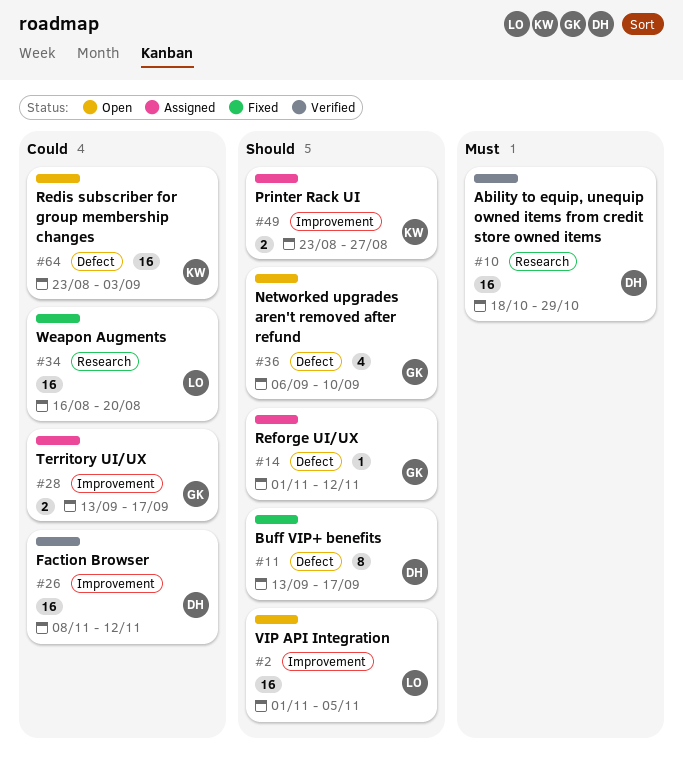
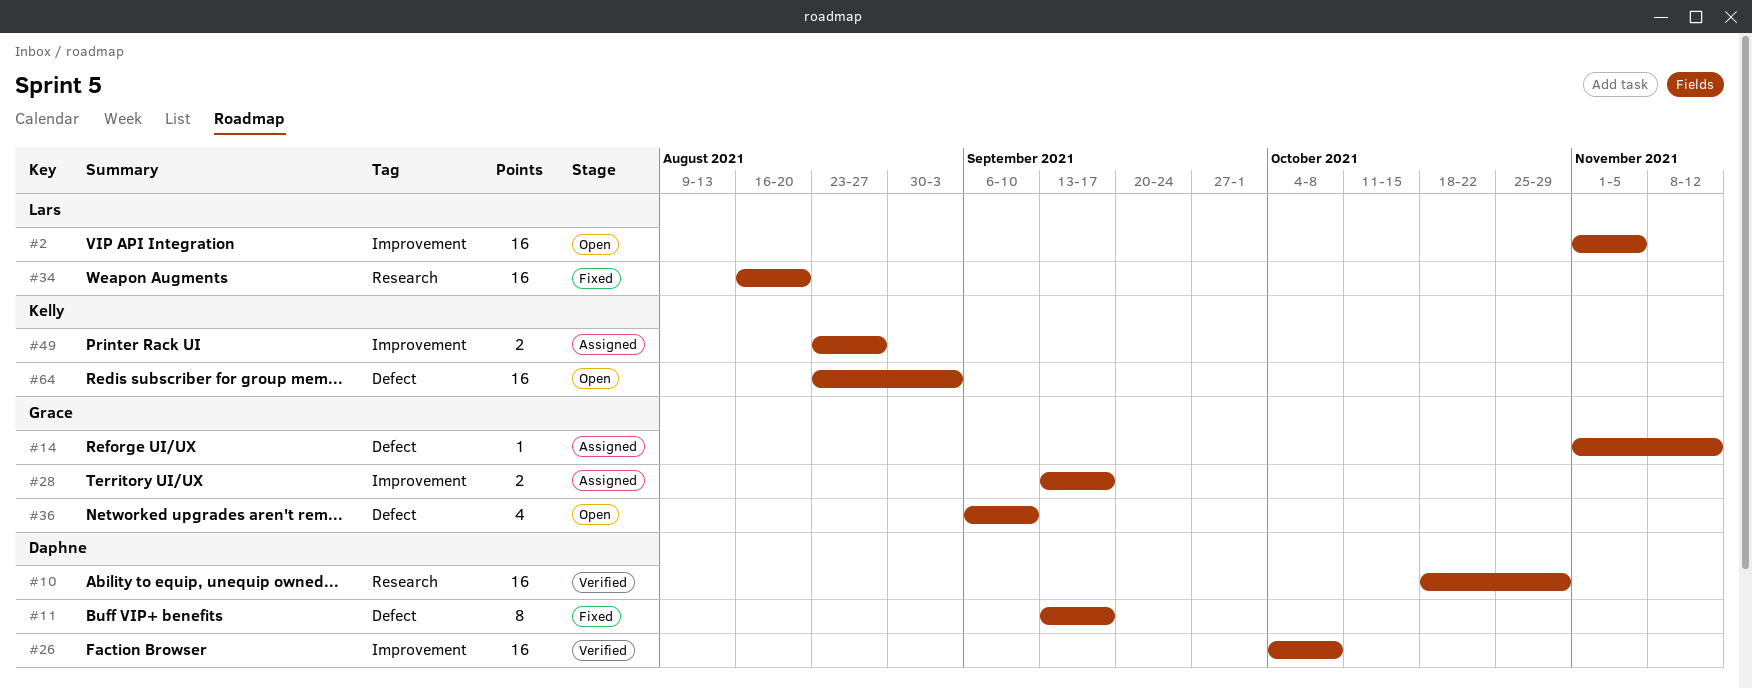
#26, start: Nov 8 -> Oct 4
#26, due: Nov 12 -> Oct 8

